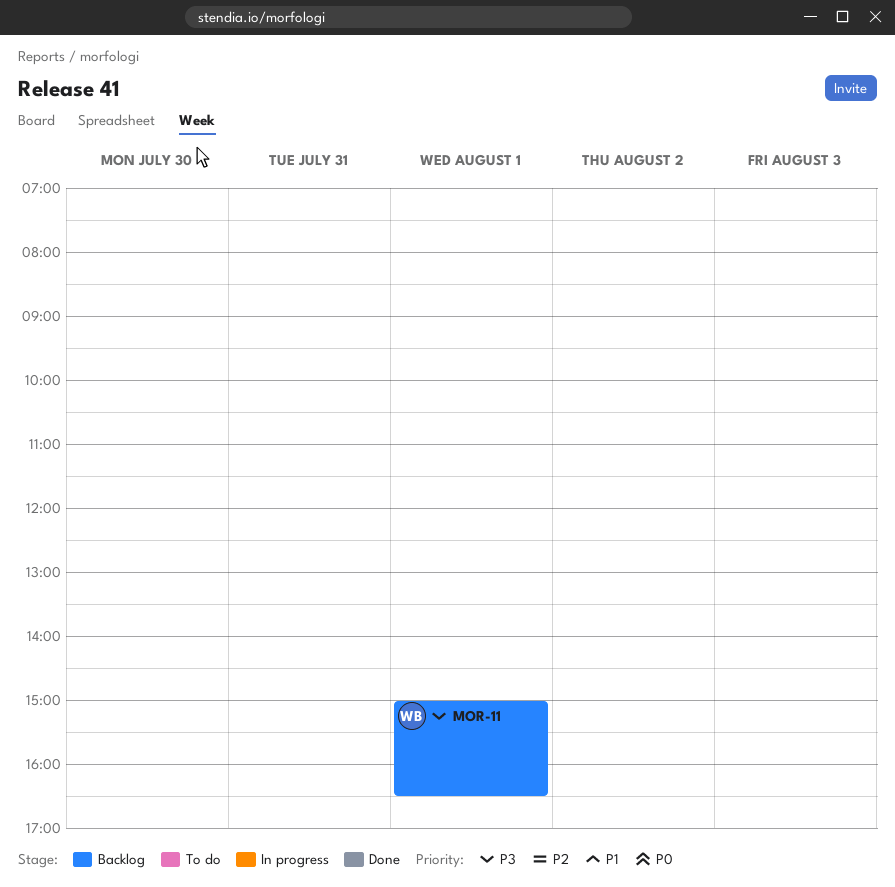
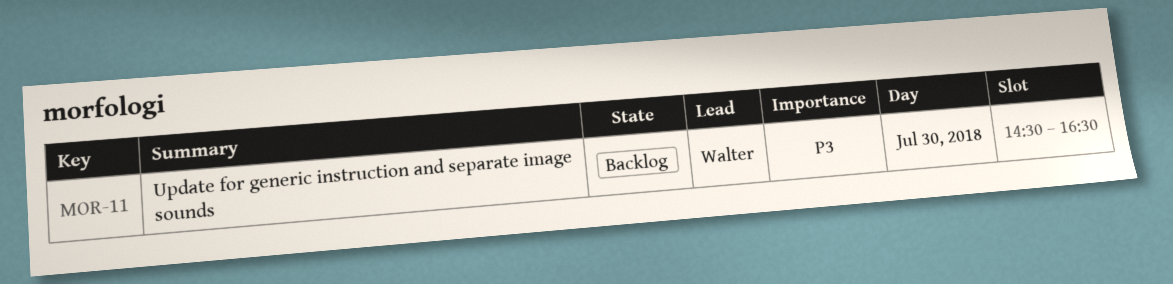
MOR-11, day: Aug 1 -> Jul 30
MOR-11, begins: 15:00 -> 14:30

